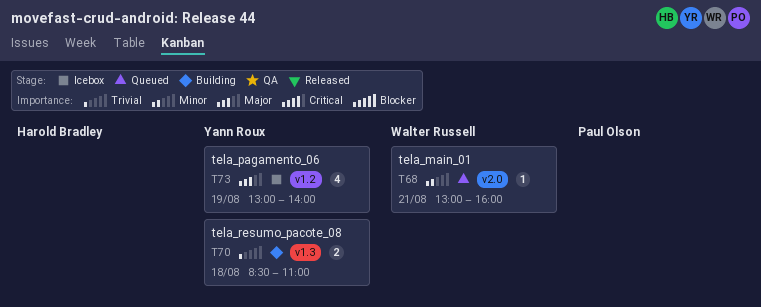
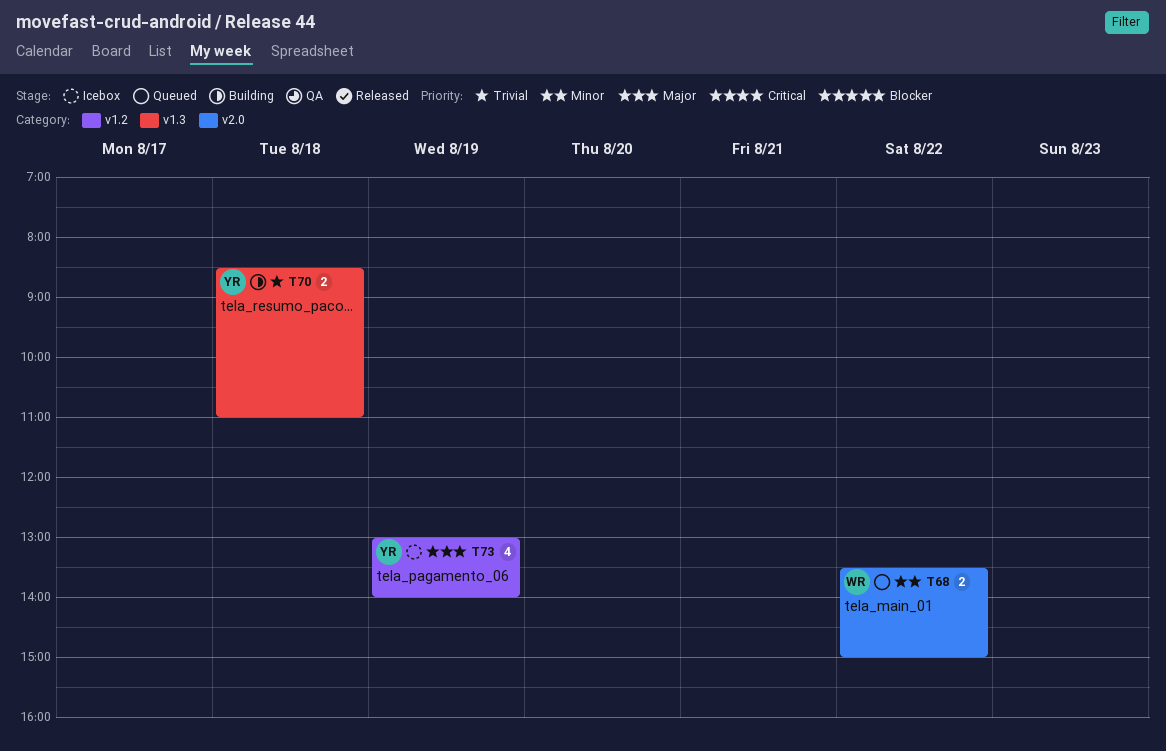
T68, estimate: 1 -> 2
T68, day: Aug 21 -> Aug 22
T68, begins: 13:00 -> 13:30
T68, ends: 16:00 -> 15:00

